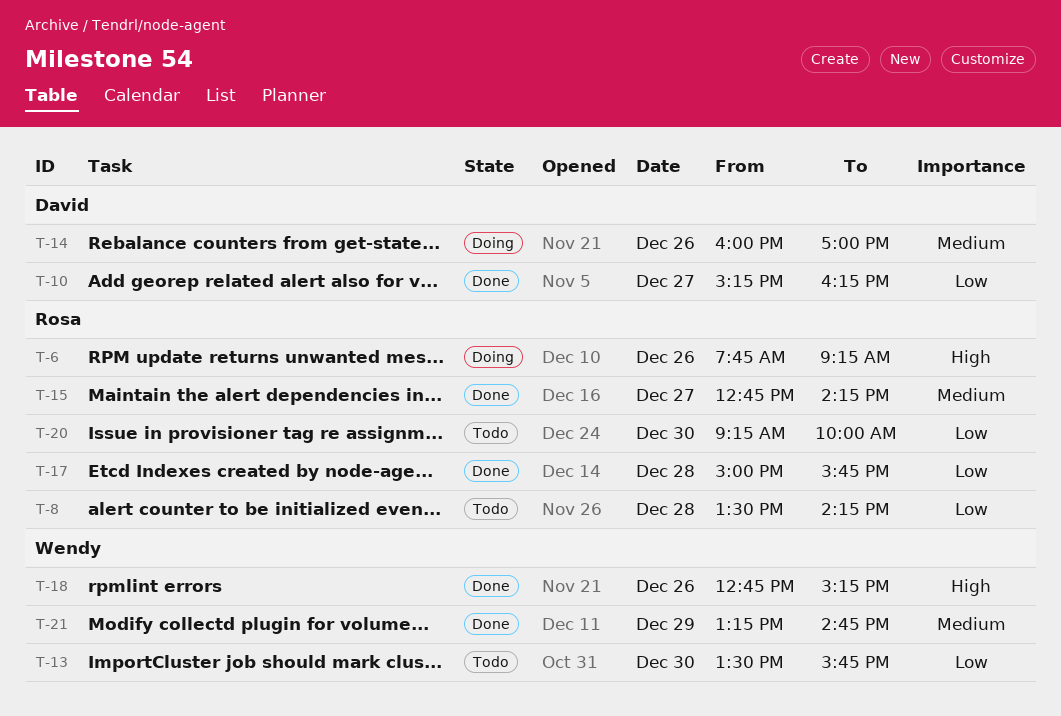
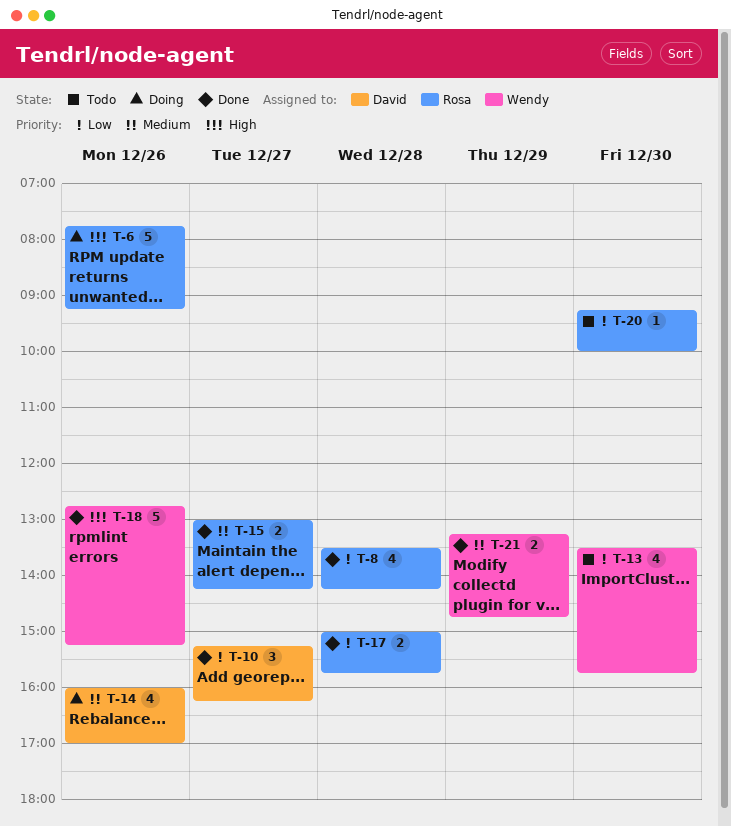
T-8, status: Todo -> Done
T-15, begins: 12:45 -> 13:00

